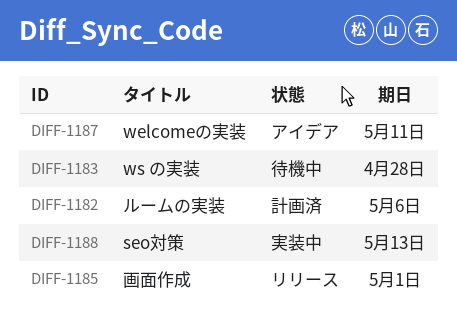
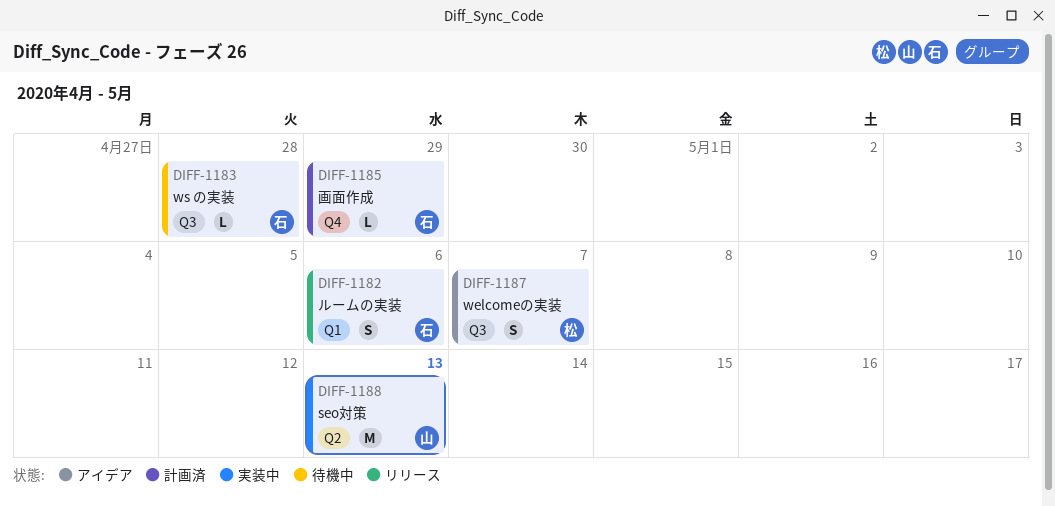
DIFF-1182, status: 計画済 -> リリース
DIFF-1185, status: リリース -> 計画済
DIFF-1185, due: May 1 -> Apr 29
DIFF-1187, due: May 11 -> May 7

